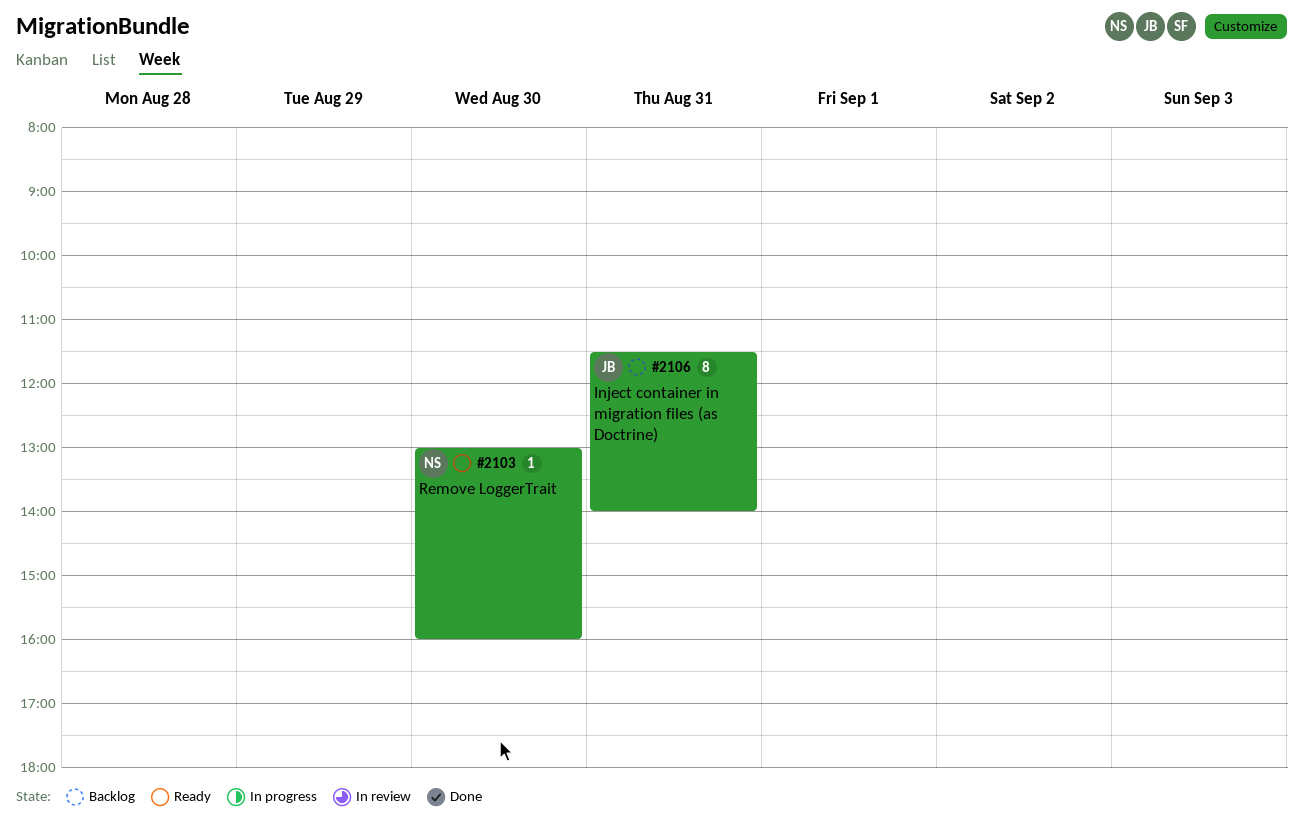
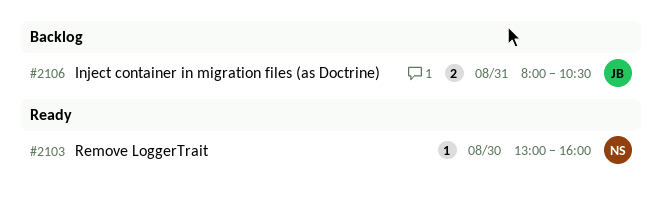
#2106, estimate: 8 -> 2
#2106, begins: 11:30 -> 08:00
#2106, ends: 14:00 -> 10:30

